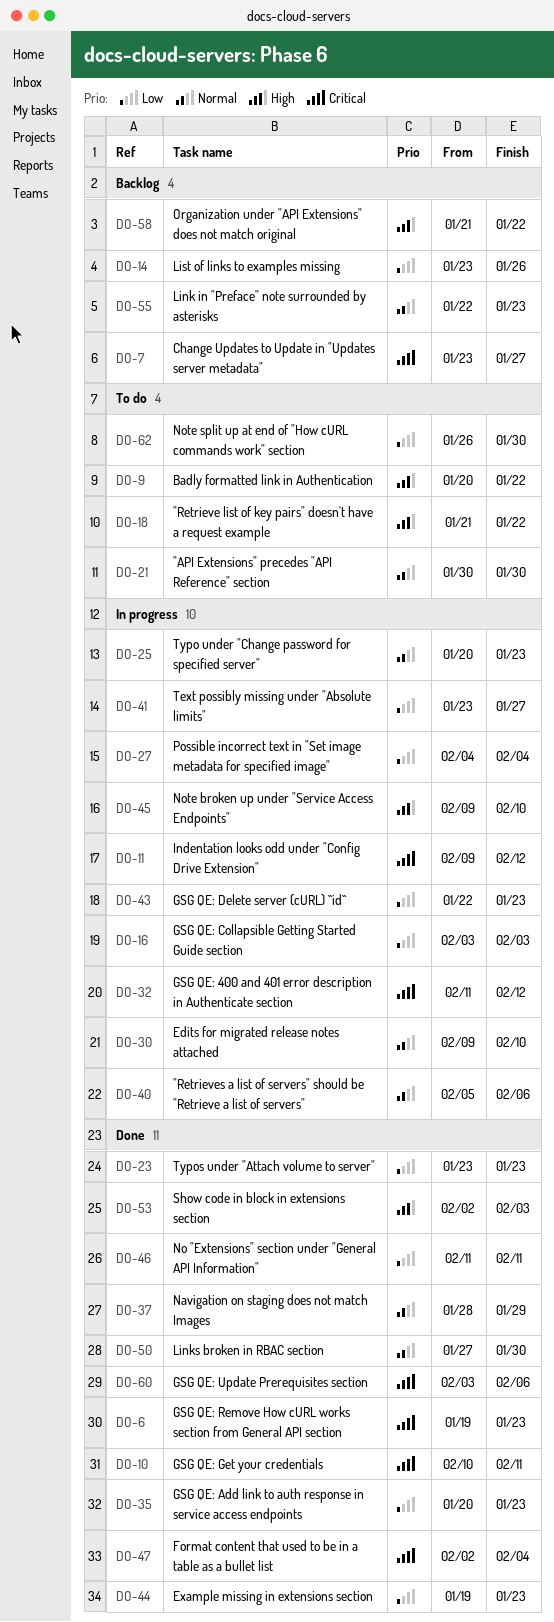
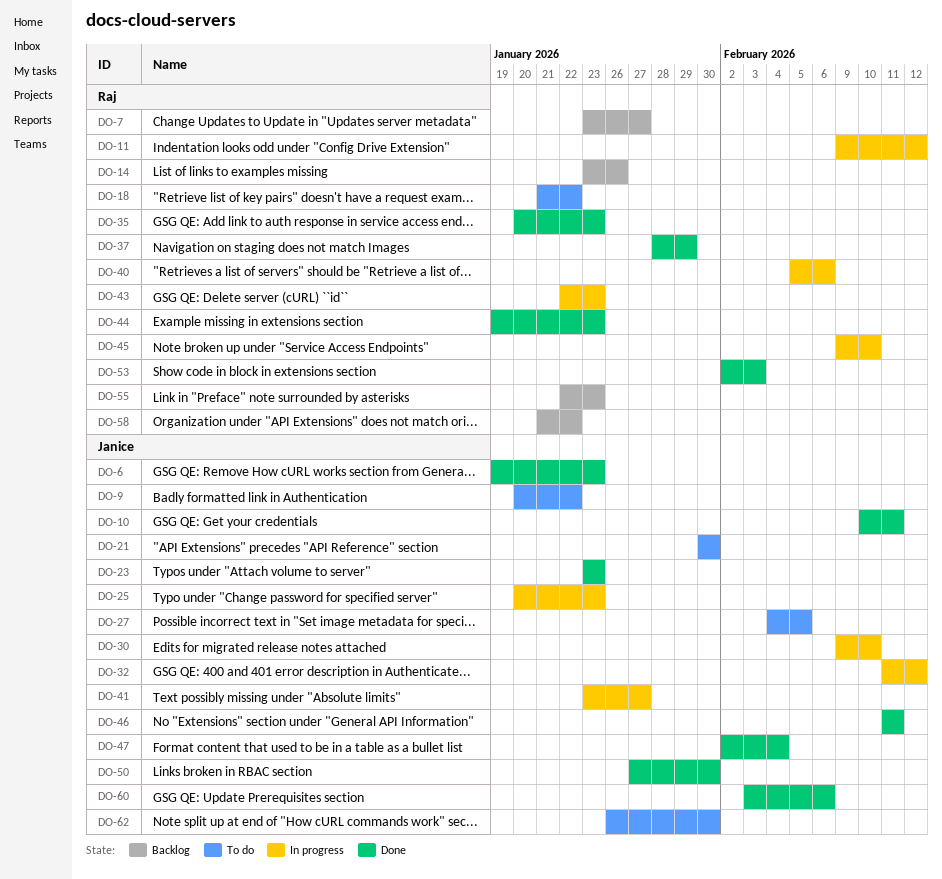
DO-16: present -> none
DO-27, status: In progress -> To do
DO-27, due: Feb 4 -> Feb 5

